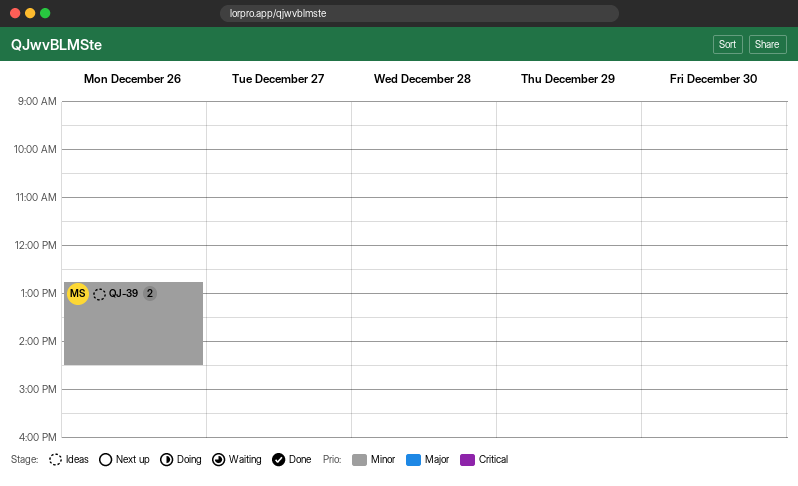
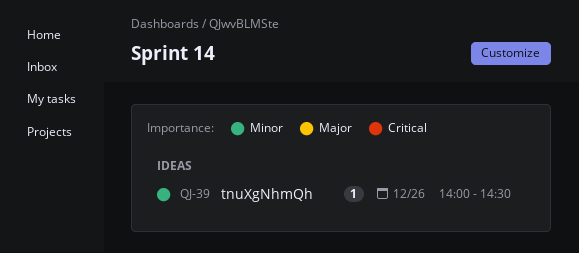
QJ-39, estimate: 2 -> 1
QJ-39, begins: 12:45 -> 14:00

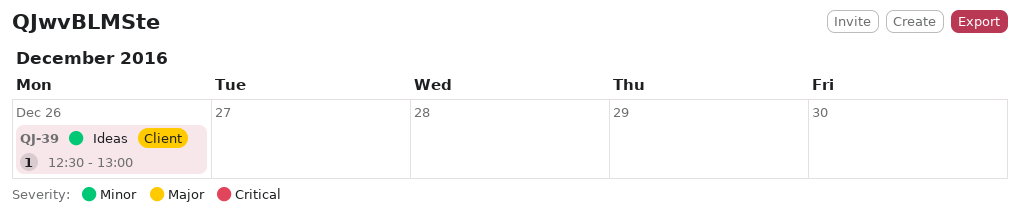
QJ-39, begins: 14:00 -> 12:30
QJ-39, ends: 14:30 -> 13:00

